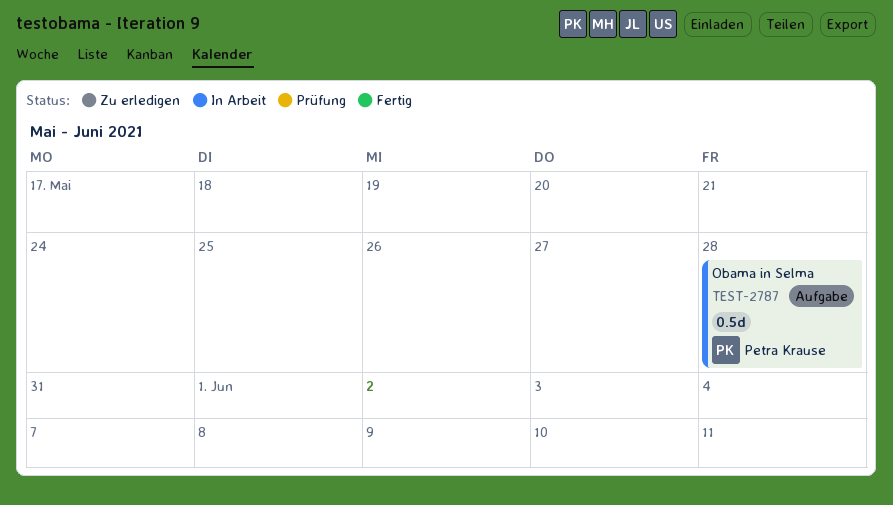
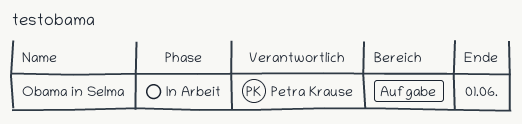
Obama in Selma, due: May 28 -> Jun 1

